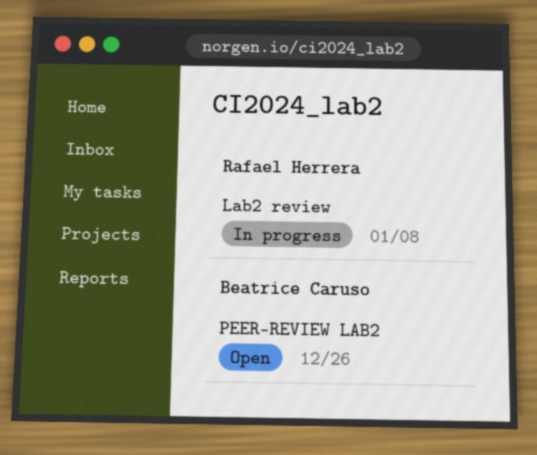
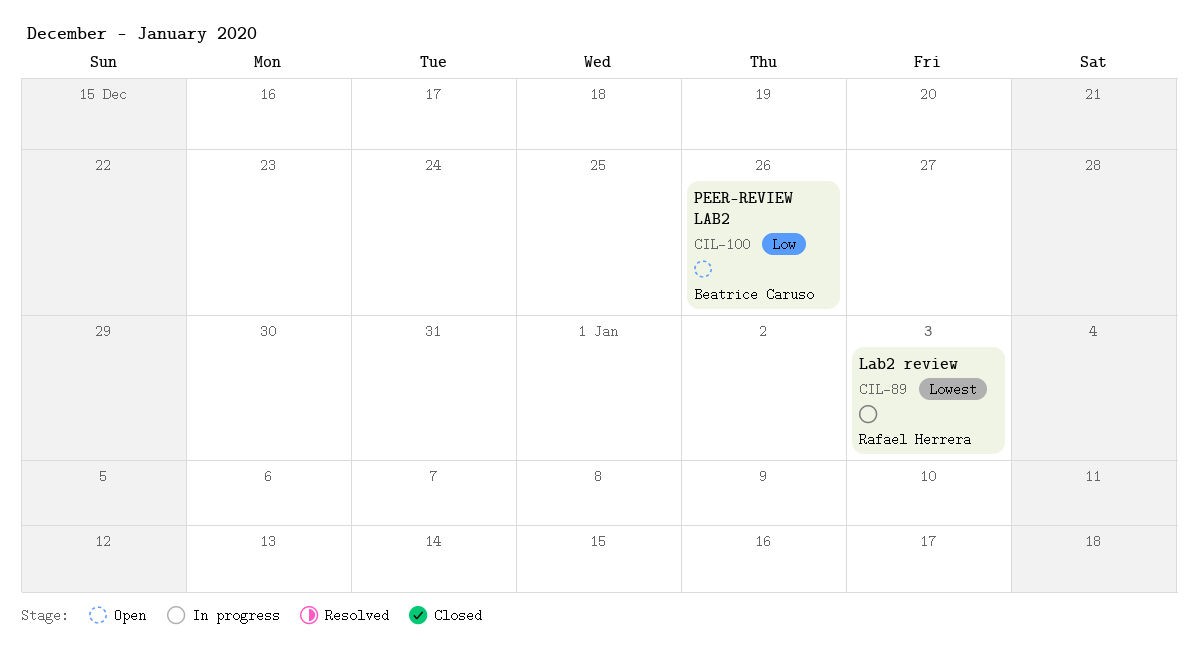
Lab2 review, due: Jan 8 -> Jan 3

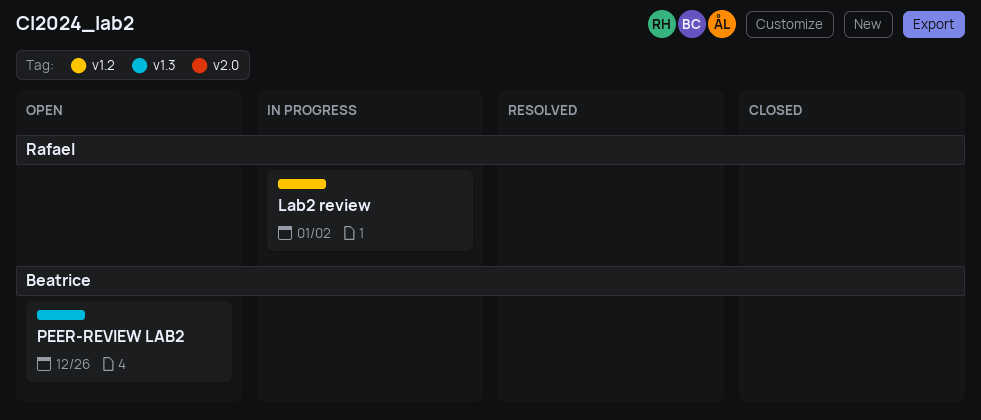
Lab2 review, due: Jan 3 -> Jan 2

